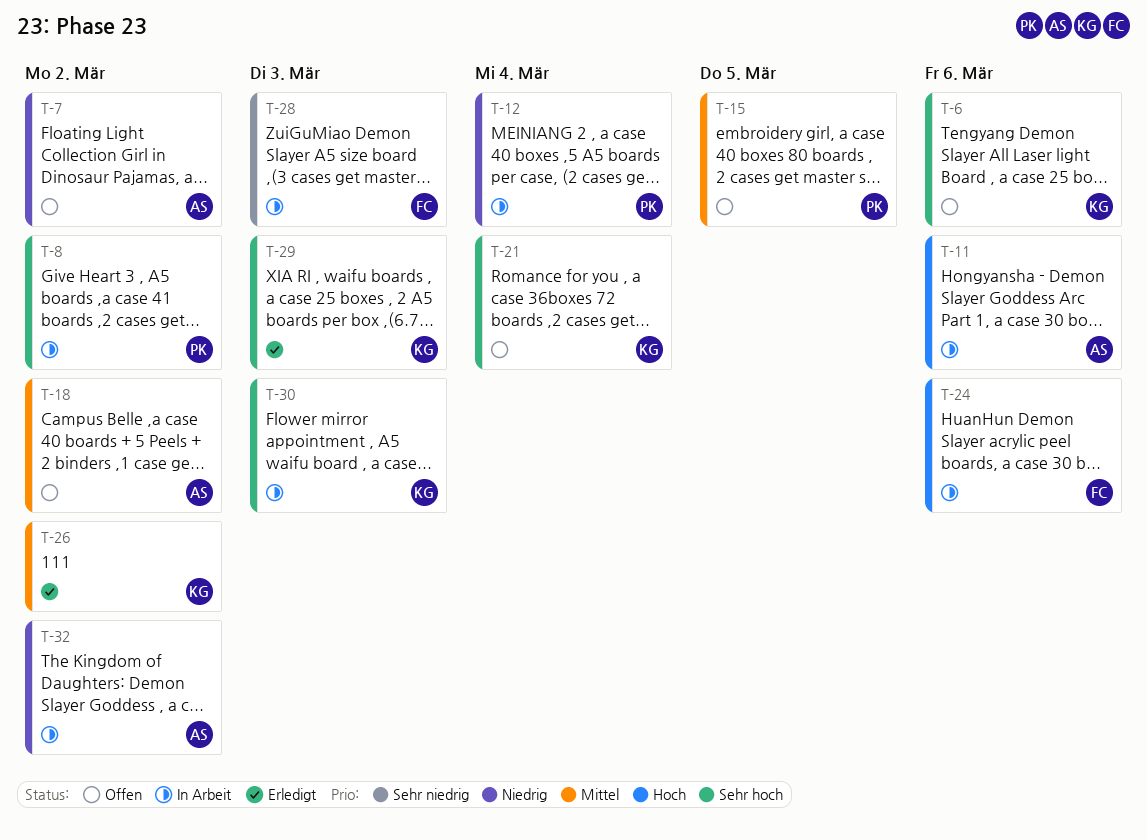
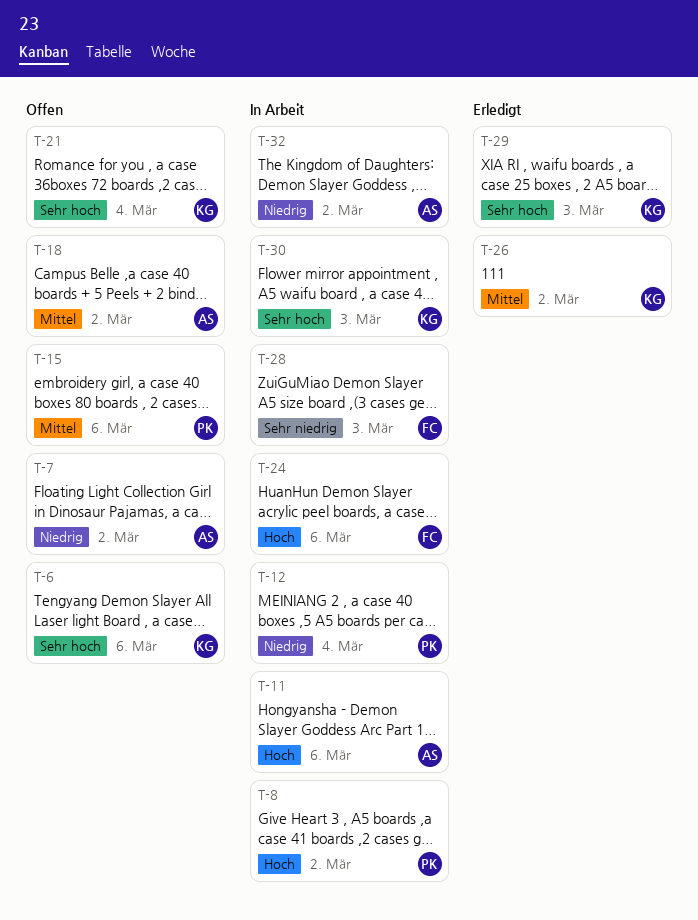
T-8, priority: Sehr hoch -> Hoch
T-15, due: Mar 5 -> Mar 6

